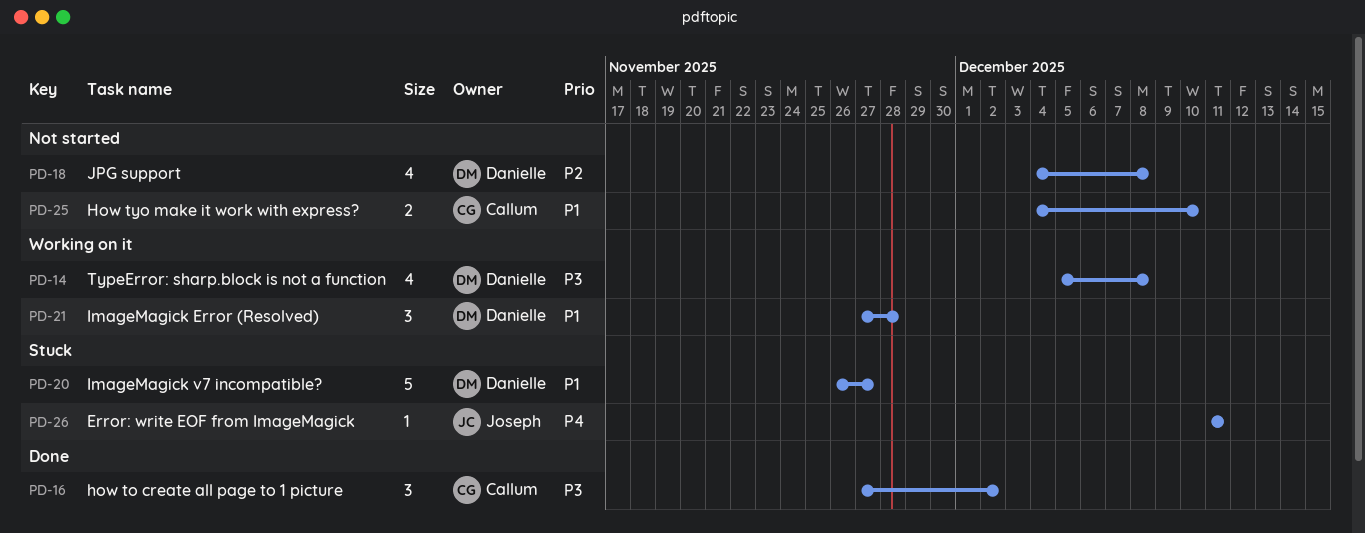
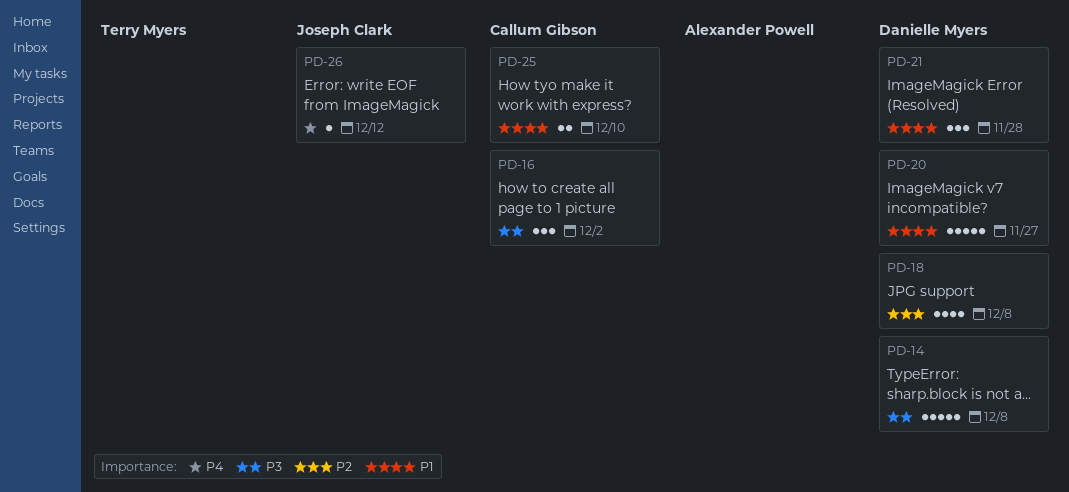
PD-14, estimate: 4 -> 5
PD-26, due: Dec 11 -> Dec 12

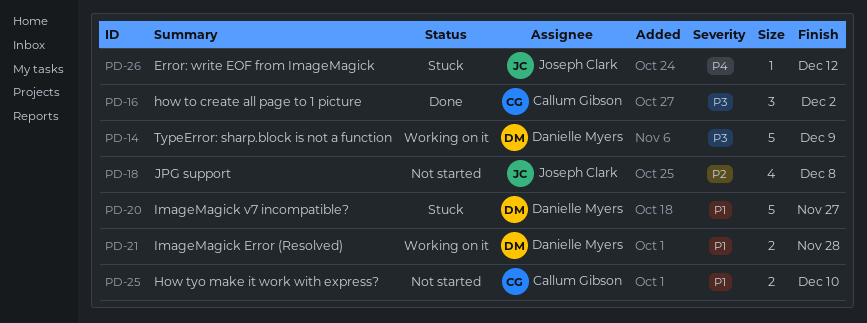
PD-14, due: Dec 8 -> Dec 9
PD-18, owner: Danielle Myers -> Joseph Clark
PD-21, estimate: 3 -> 2

